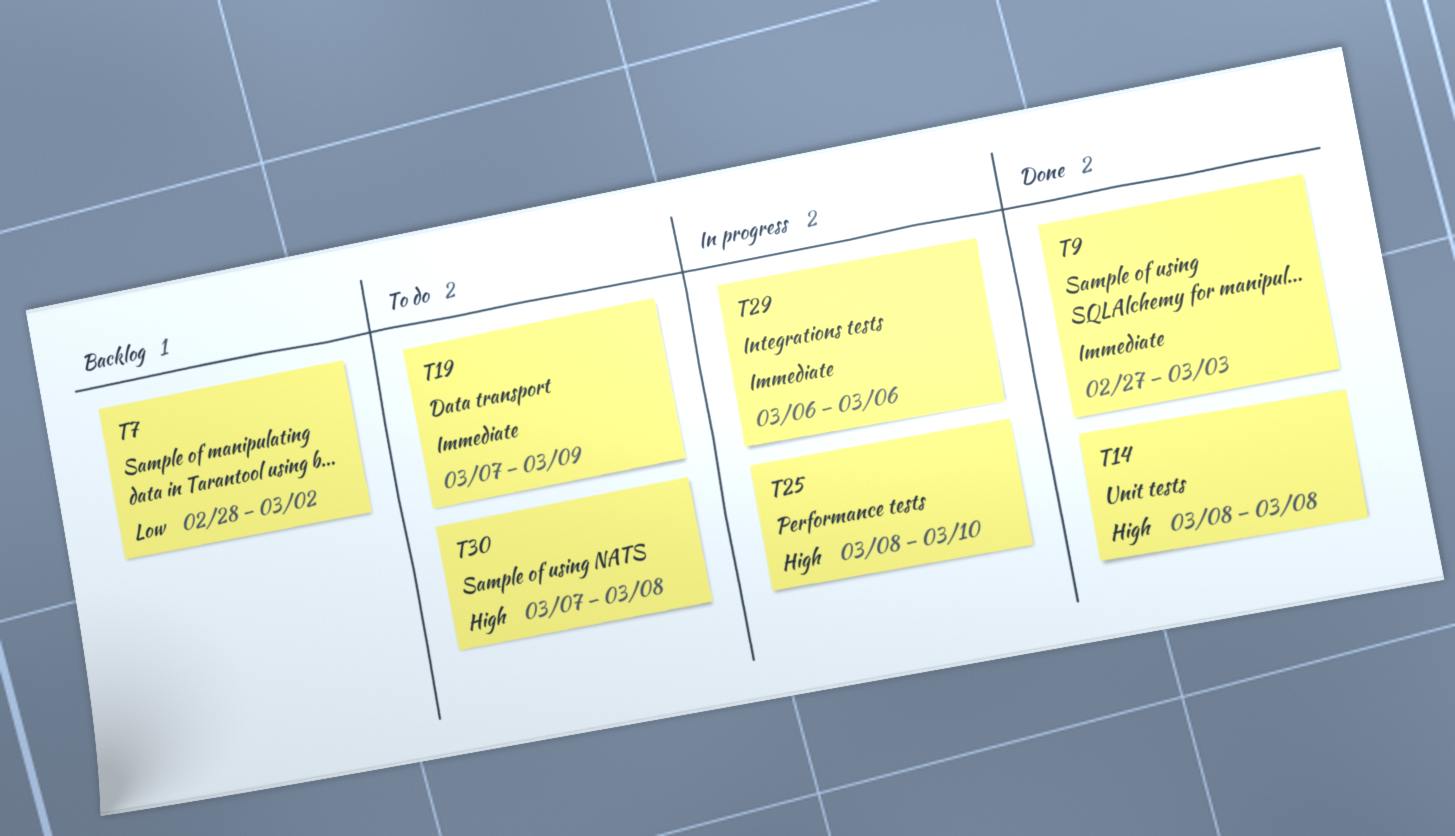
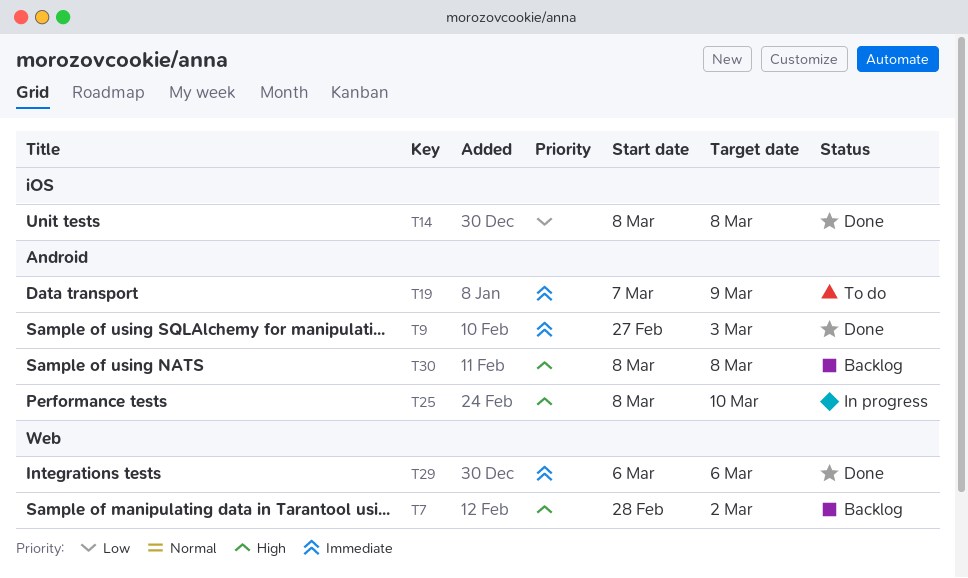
T7, priority: Low -> High
T14, priority: High -> Low
T29, status: In progress -> Done
T30, status: To do -> Backlog
T30, start: Mar 7 -> Mar 8

